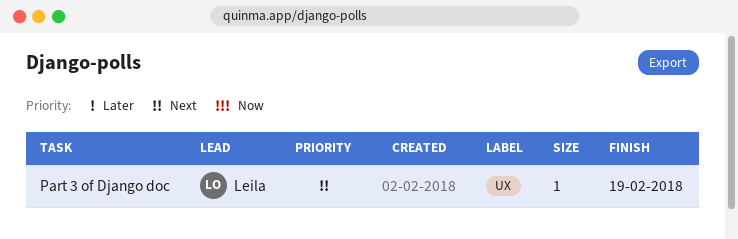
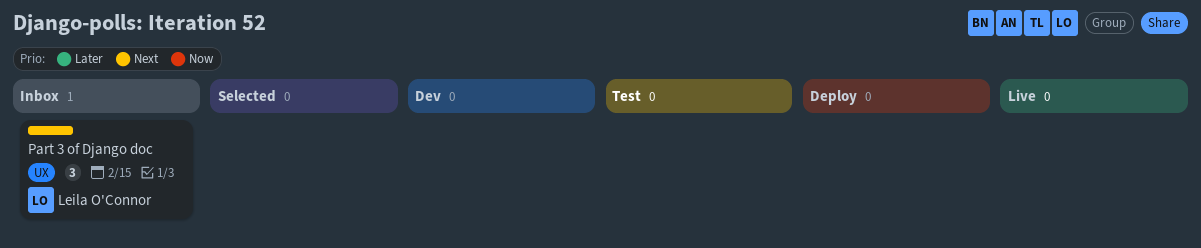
Part 3 of Django doc, estimate: 1 -> 3
Part 3 of Django doc, due: Feb 19 -> Feb 15

